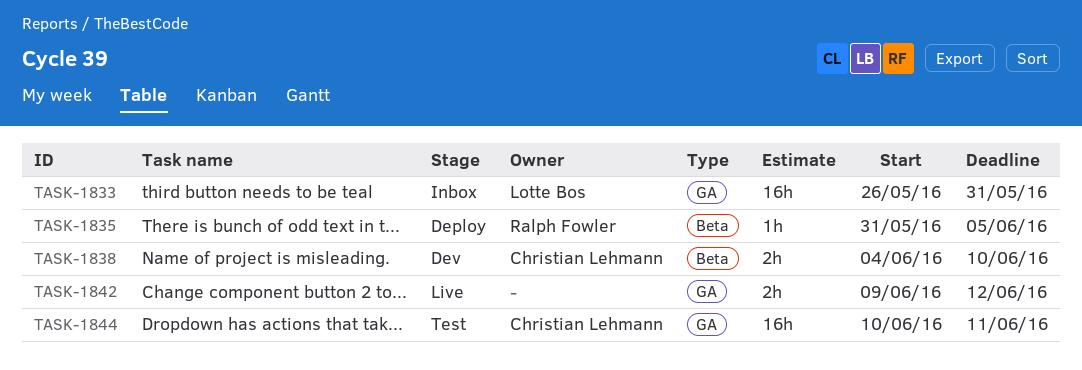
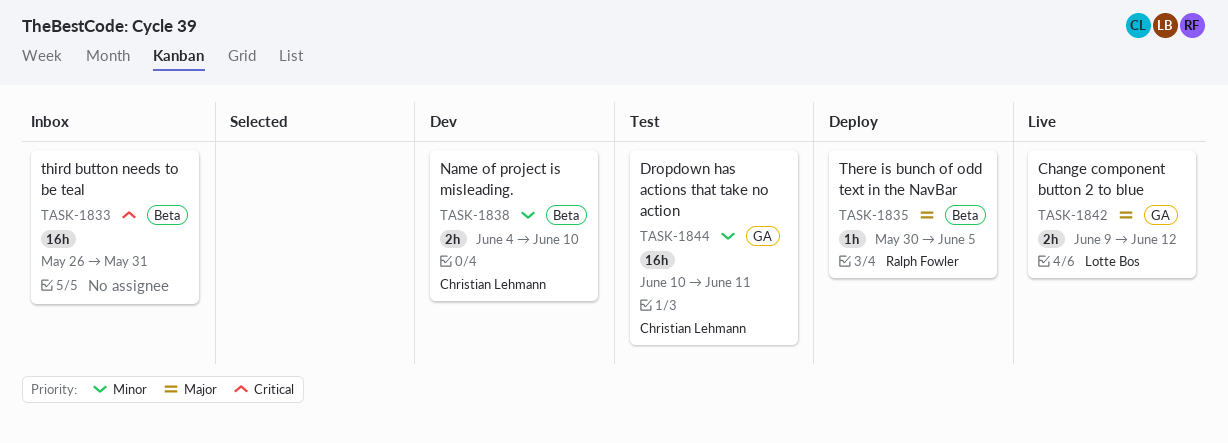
TASK-1833, owner: Lotte Bos -> none
TASK-1833, label: GA -> Beta
TASK-1835, start: May 31 -> May 30
TASK-1842, owner: none -> Lotte Bos

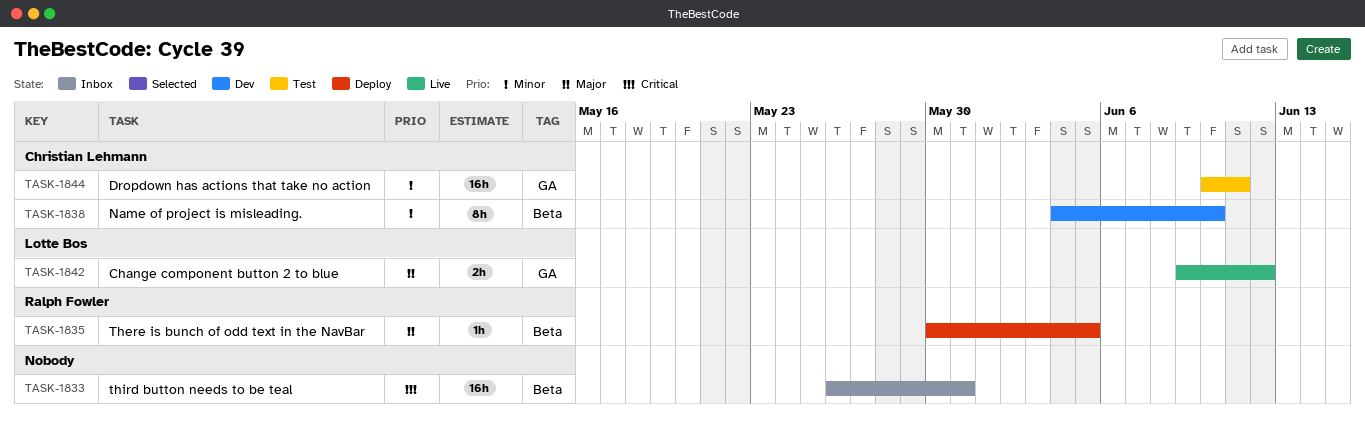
TASK-1838, estimate: 2h -> 8h

